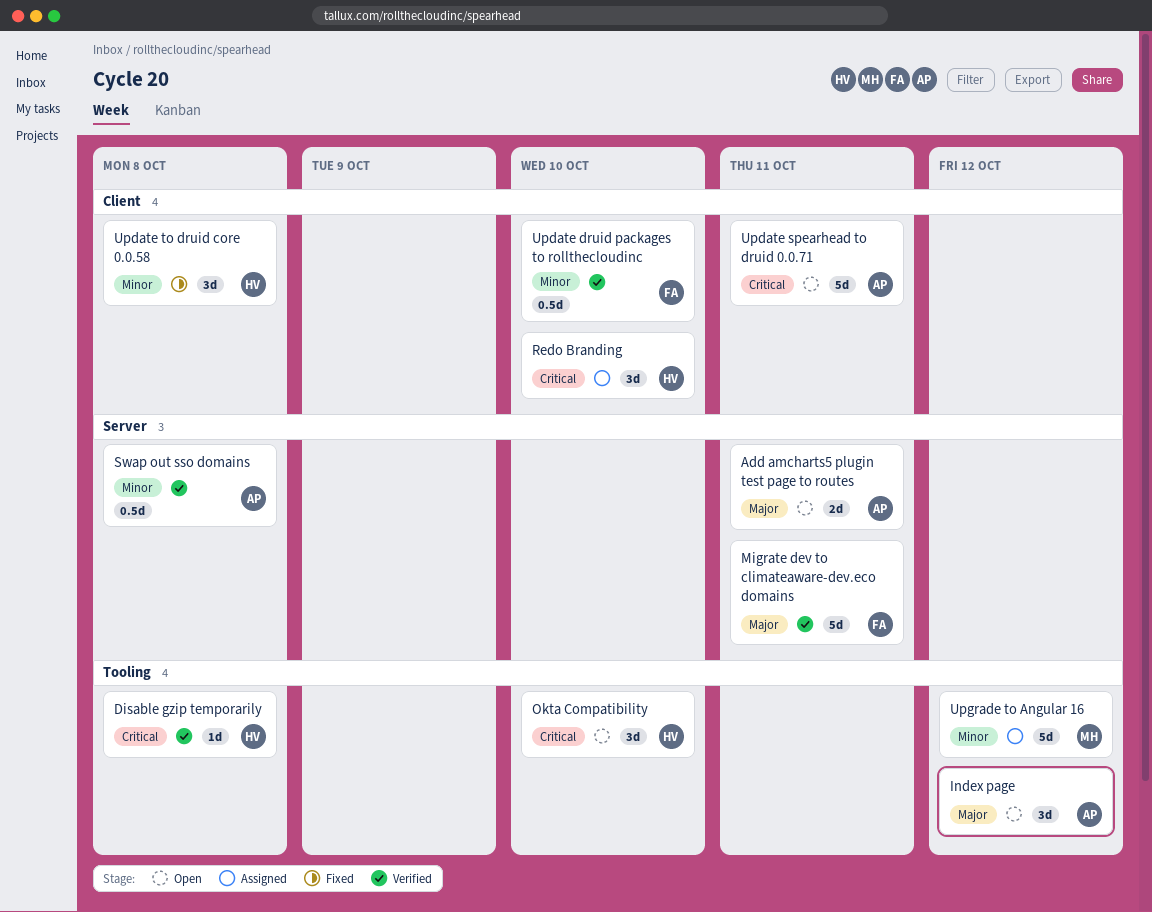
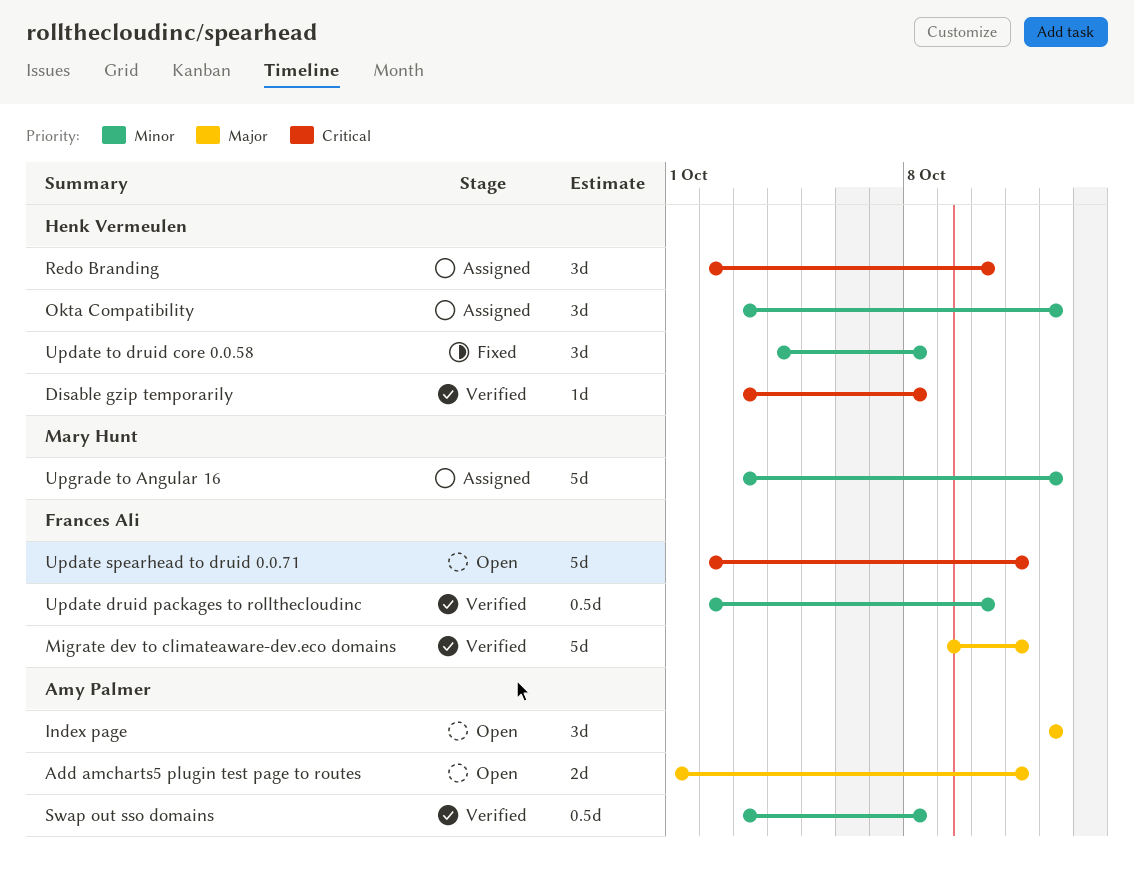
Okta Compatibility, status: Open -> Assigned
Okta Compatibility, priority: Critical -> Minor
Okta Compatibility, due: Oct 10 -> Oct 12
Update spearhead to druid 0.0.71, owner: Amy Palmer -> Frances Ali

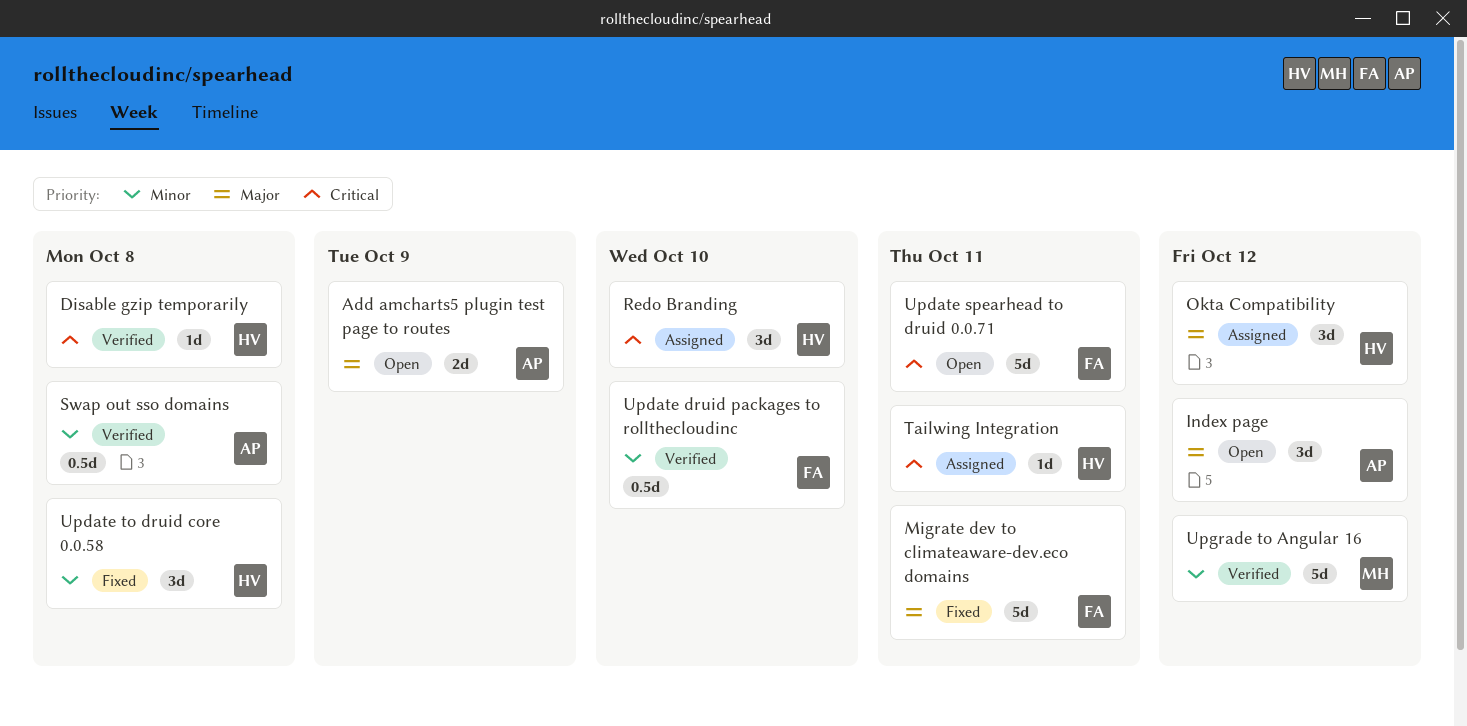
Add amcharts5 plugin test page to routes, due: Oct 11 -> Oct 9
Migrate dev to climateaware-dev.eco domains, status: Verified -> Fixed
Okta Compatibility, priority: Minor -> Major
Tailwing Integration: none -> present
Upgrade to Angular 16, status: Assigned -> Verified

